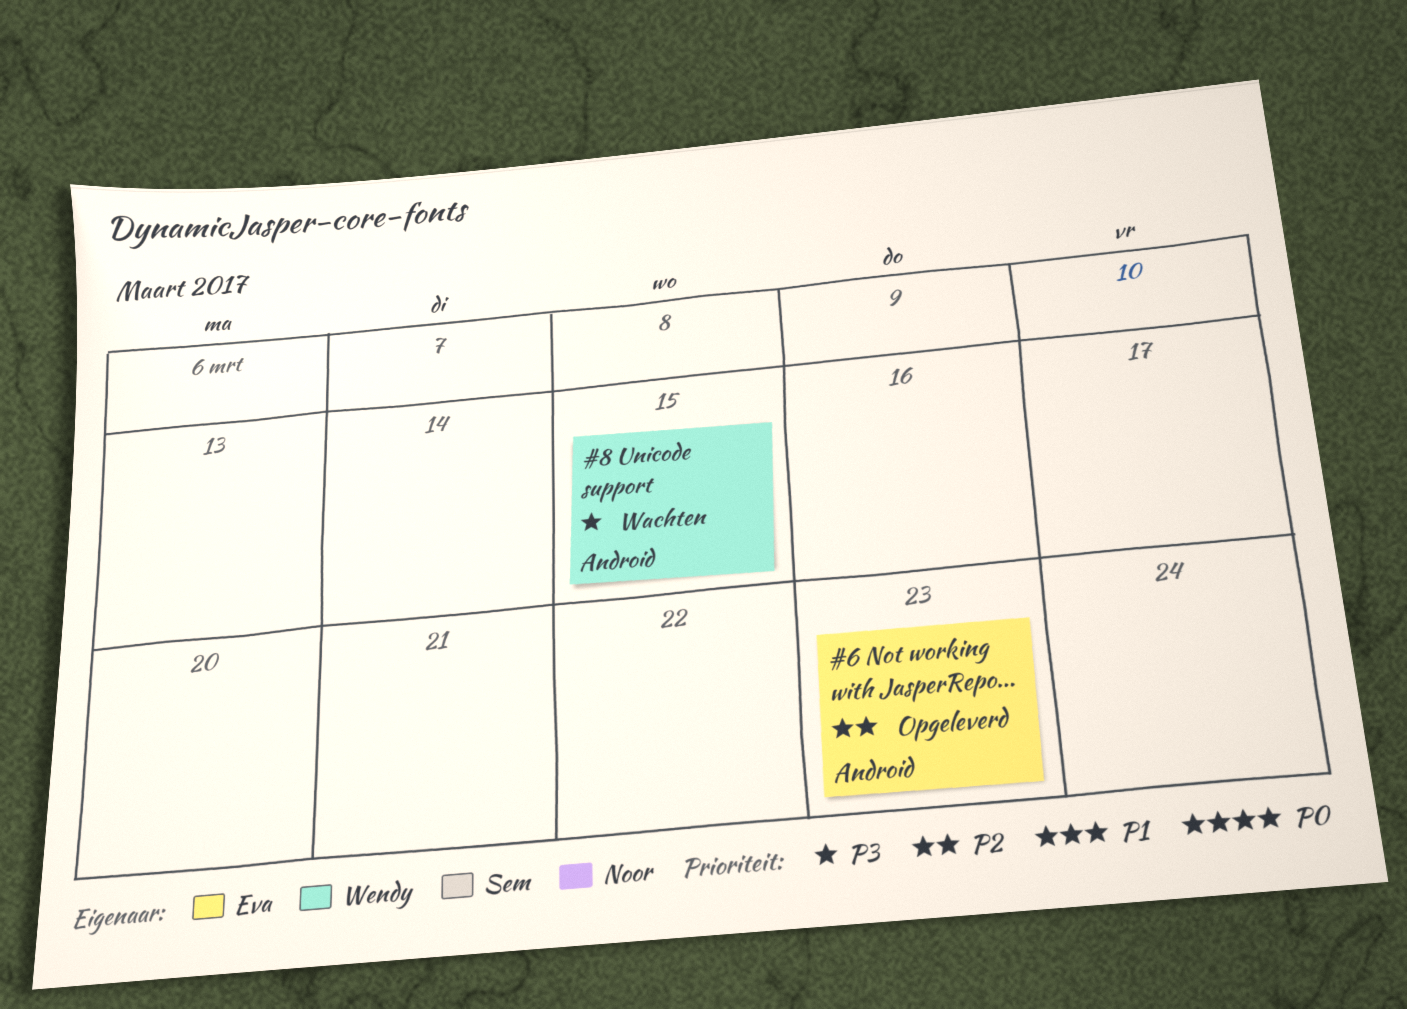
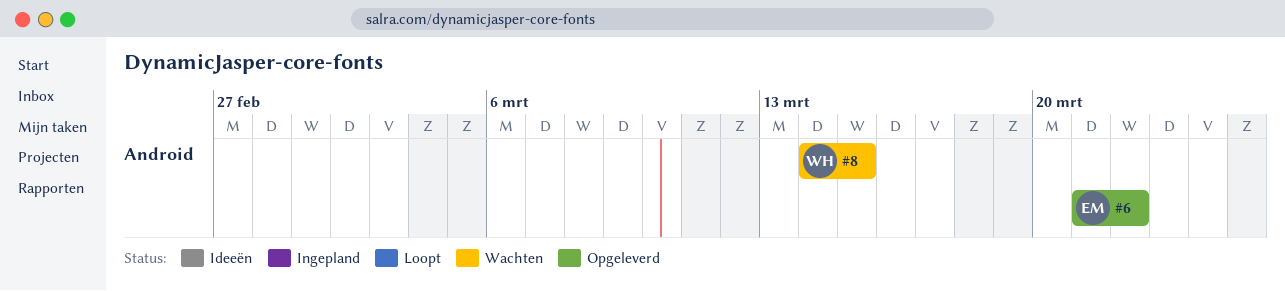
#6, due: Mar 23 -> Mar 22

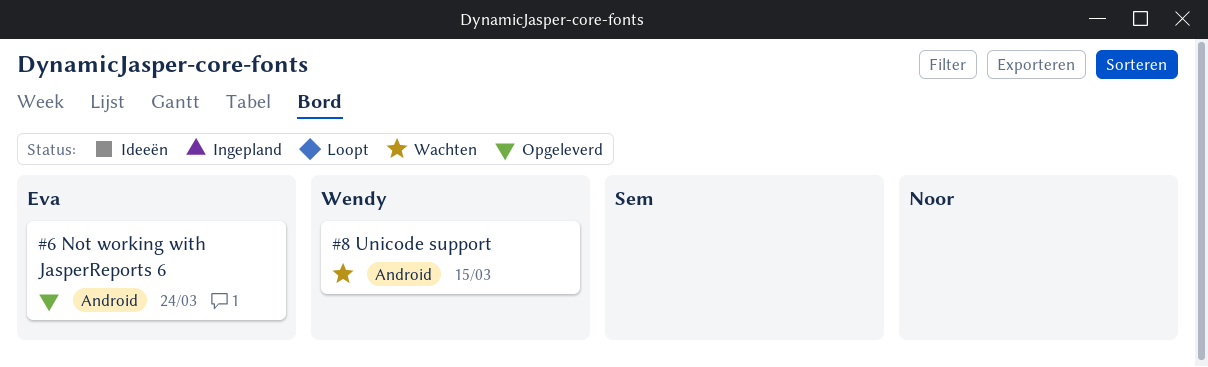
#6, due: Mar 22 -> Mar 24

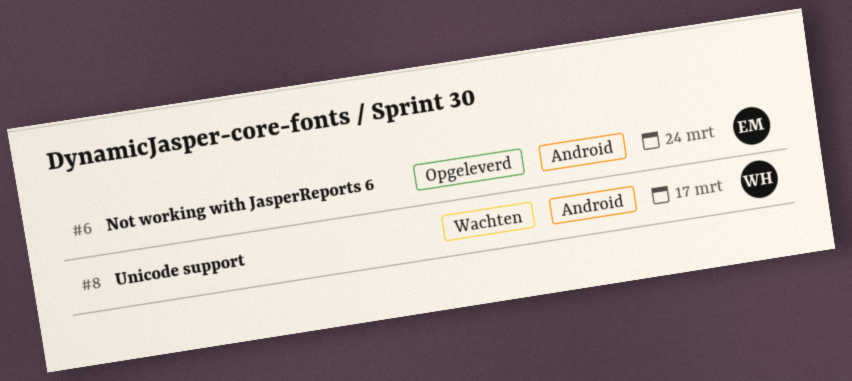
#8, due: Mar 15 -> Mar 17

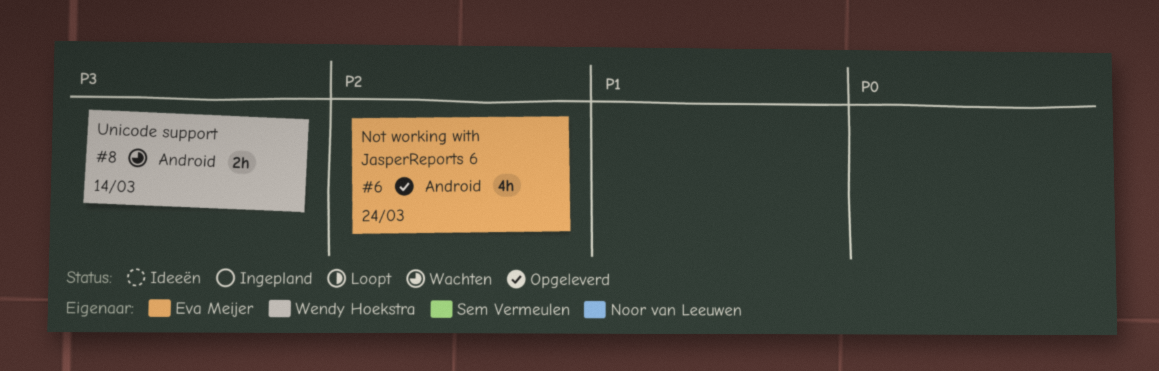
#8, due: Mar 17 -> Mar 14

